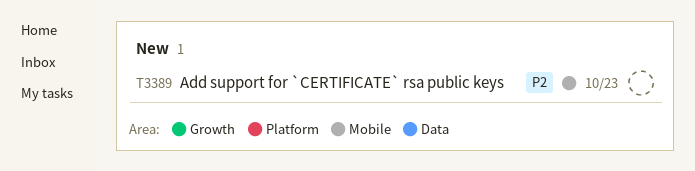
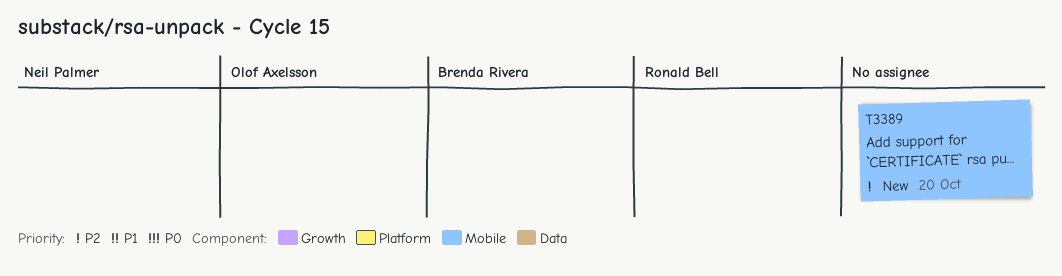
T3389, due: Oct 23 -> Oct 20

